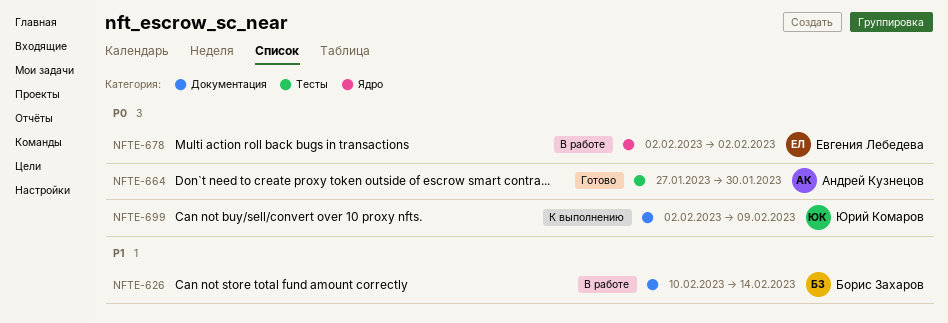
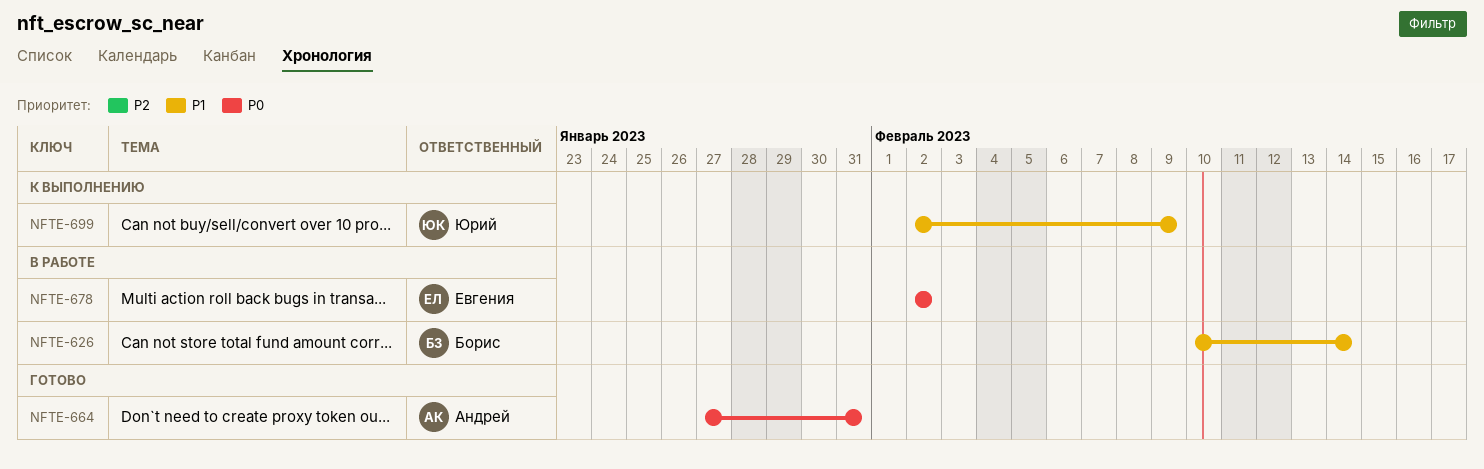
NFTE-664, due: Jan 30 -> Jan 31
NFTE-699, priority: P0 -> P1

